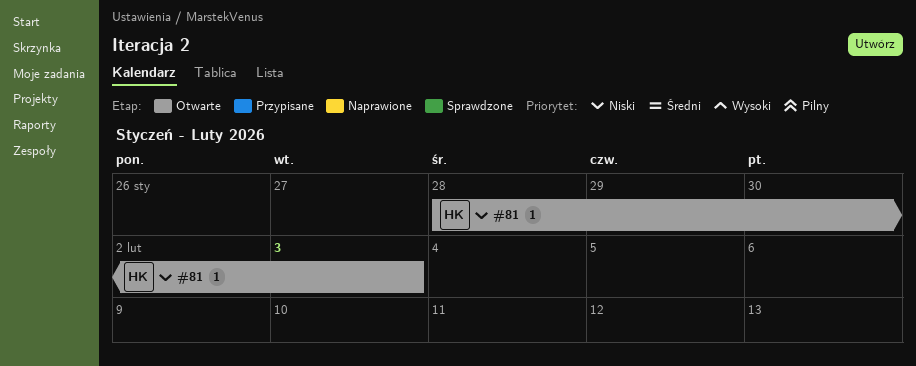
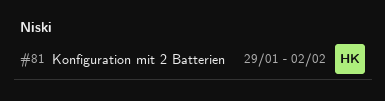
#81, start: Jan 28 -> Jan 29
#81, due: Feb 3 -> Feb 2

